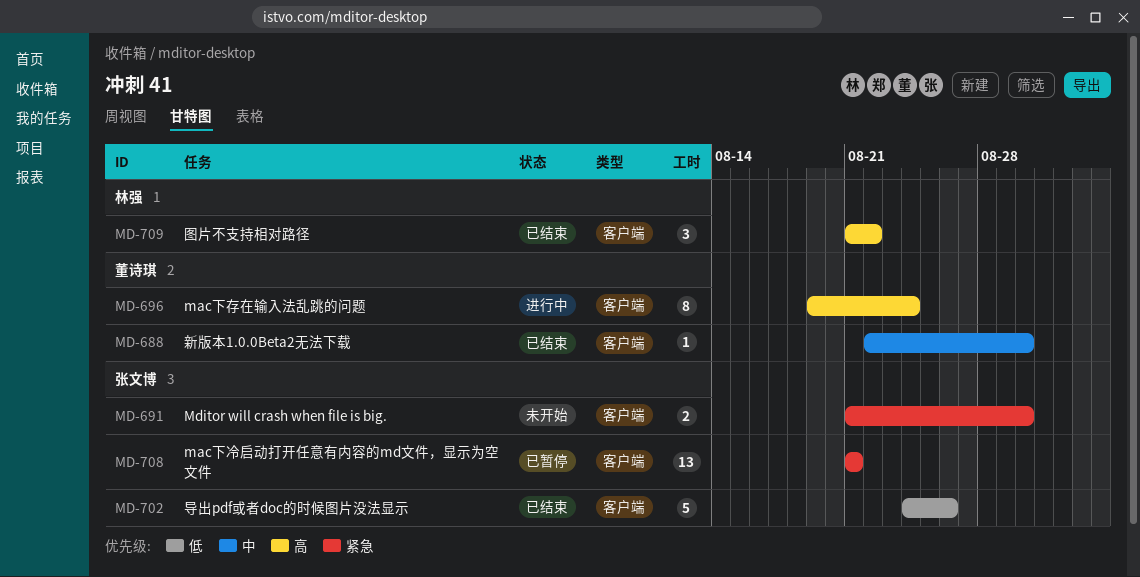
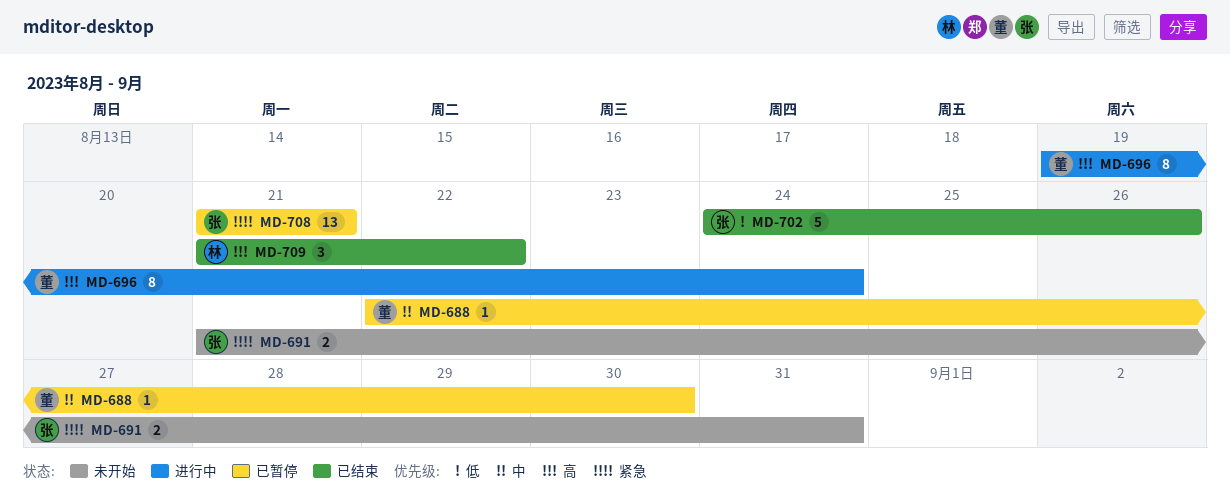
MD-688, status: 已结束 -> 已暂停
MD-691, due: Aug 30 -> Aug 31

